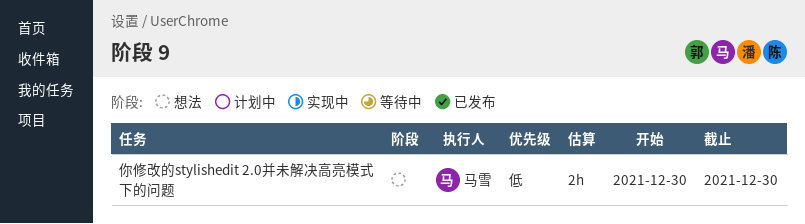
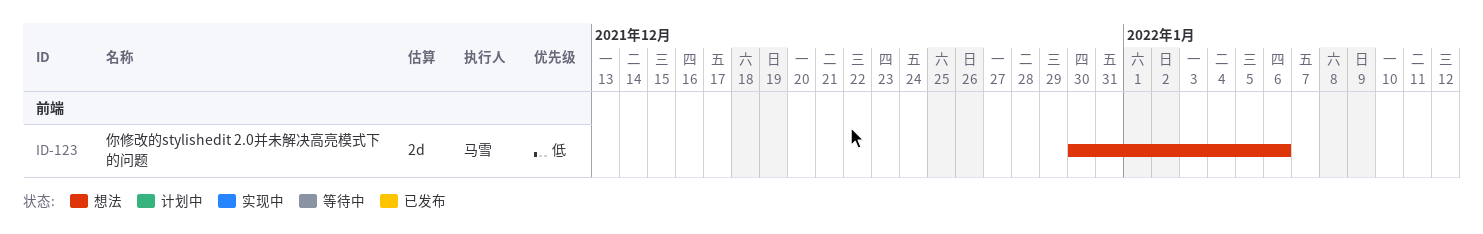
你修改的stylishedit 2.0并未解决高亮模式下的问题, estimate: 2h -> 2d
你修改的stylishedit 2.0并未解决高亮模式下的问题, due: Dec 30 -> Jan 6

